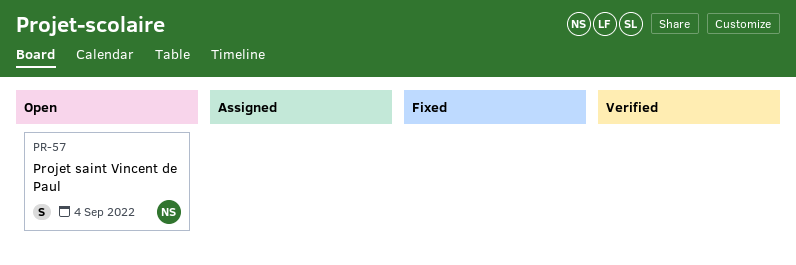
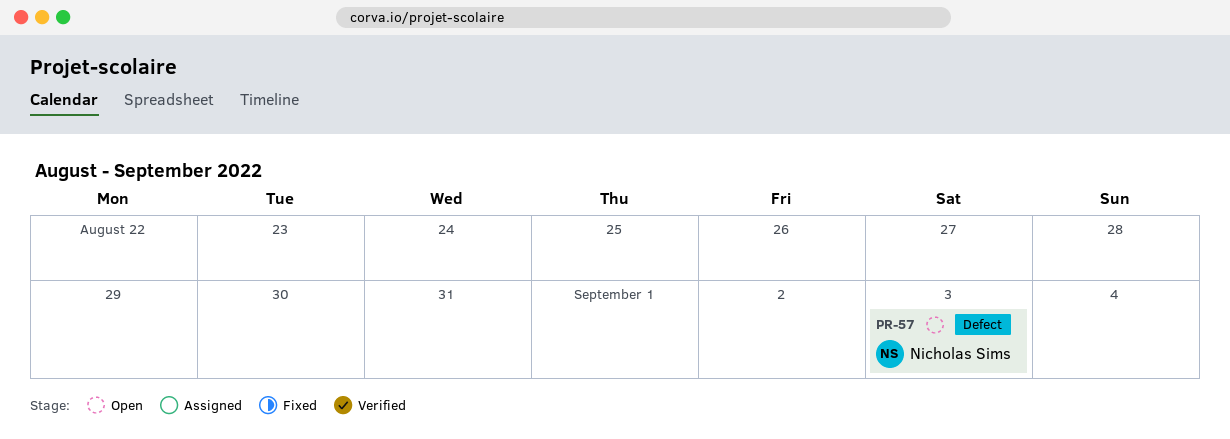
PR-57, due: Sep 4 -> Sep 3

